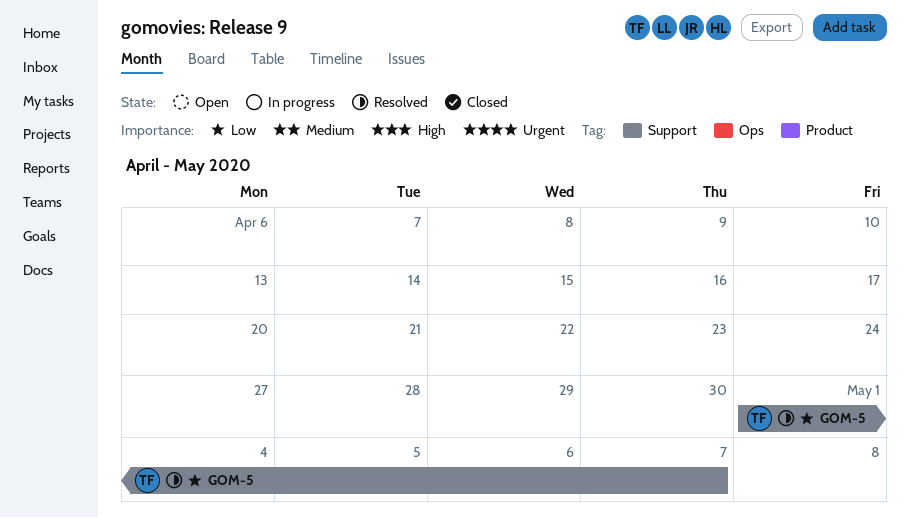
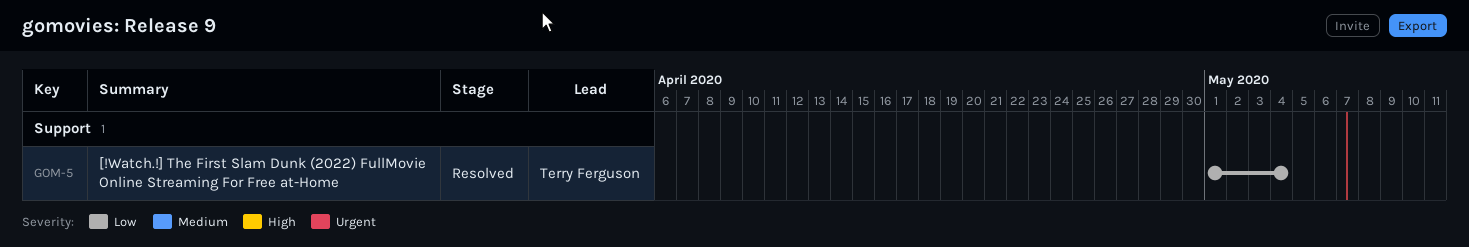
GOM-5, due: May 7 -> May 4

